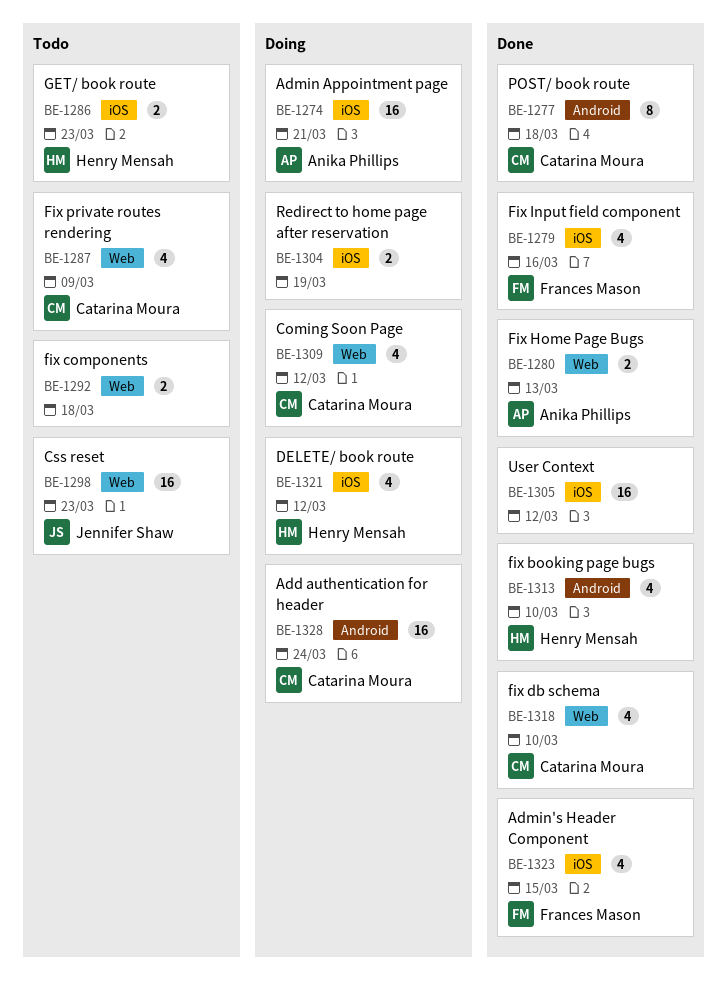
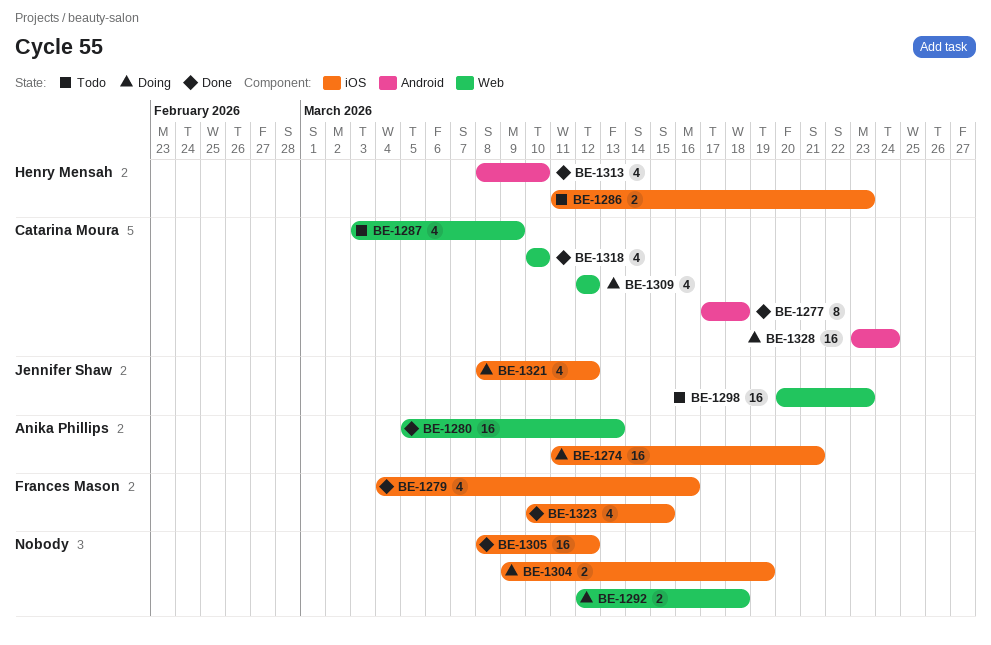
BE-1280, estimate: 2 -> 16
BE-1292, status: Todo -> Doing
BE-1321, owner: Henry Mensah -> Jennifer Shaw

